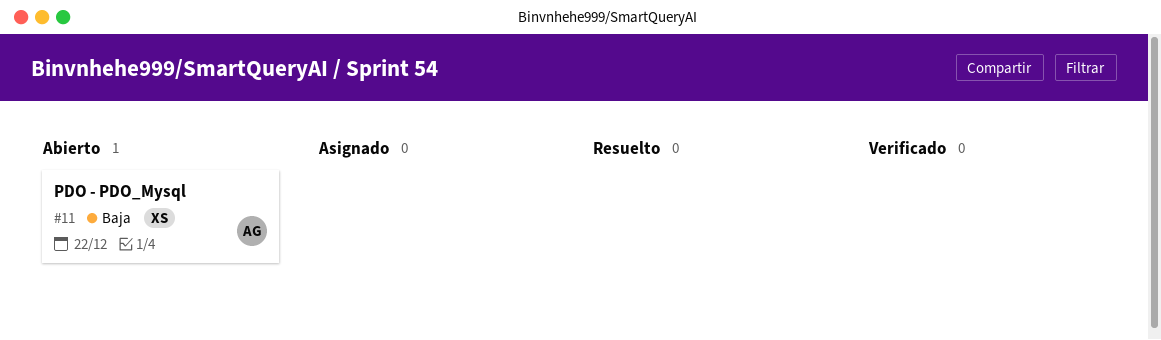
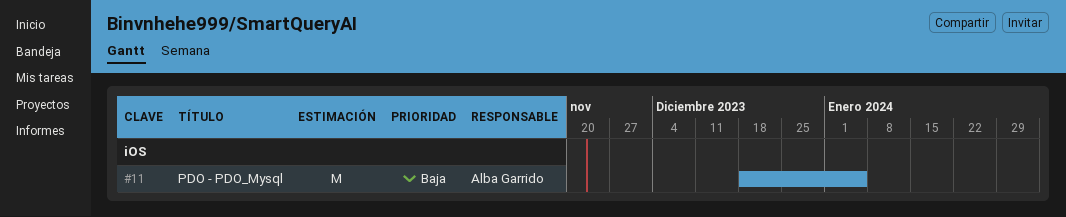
#11, estimate: XS -> M
#11, due: Dec 22 -> Jan 5

